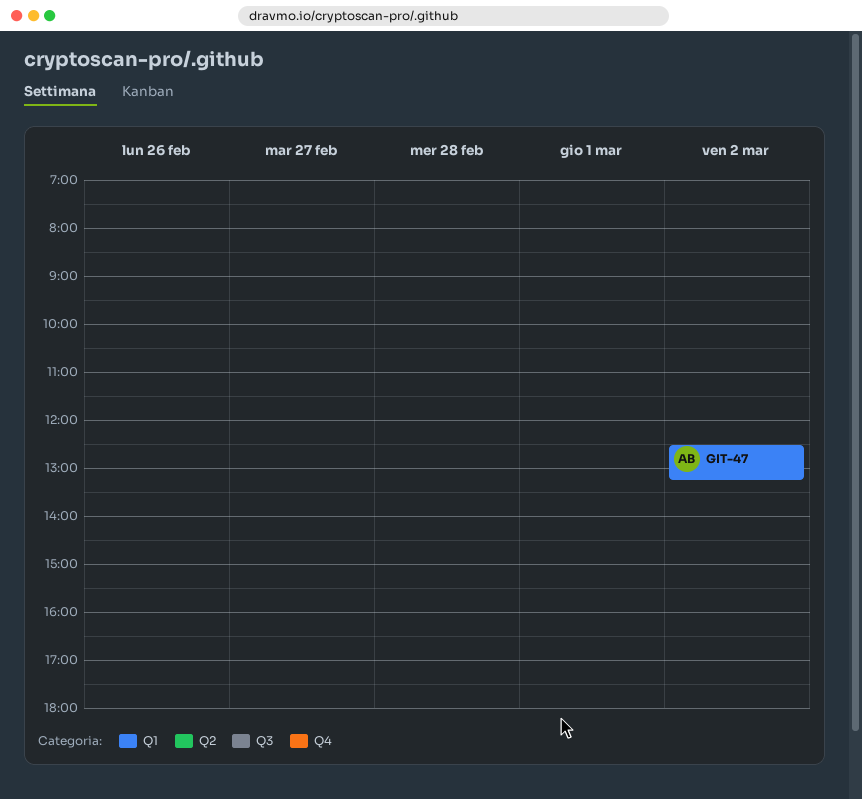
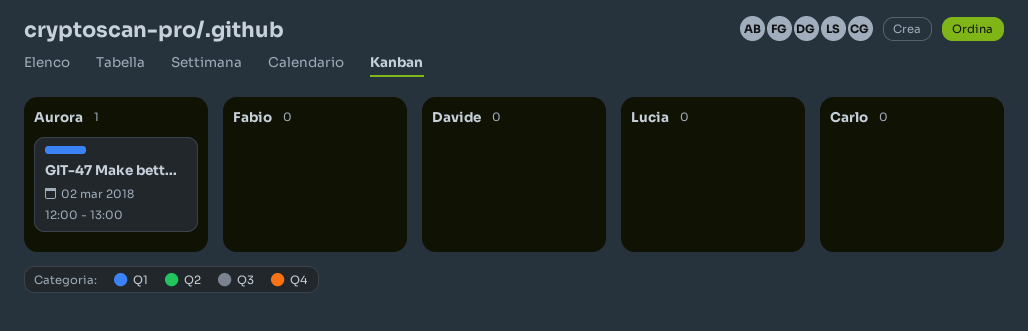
GIT-47, begins: 12:30 -> 12:00
GIT-47, ends: 13:15 -> 13:00

